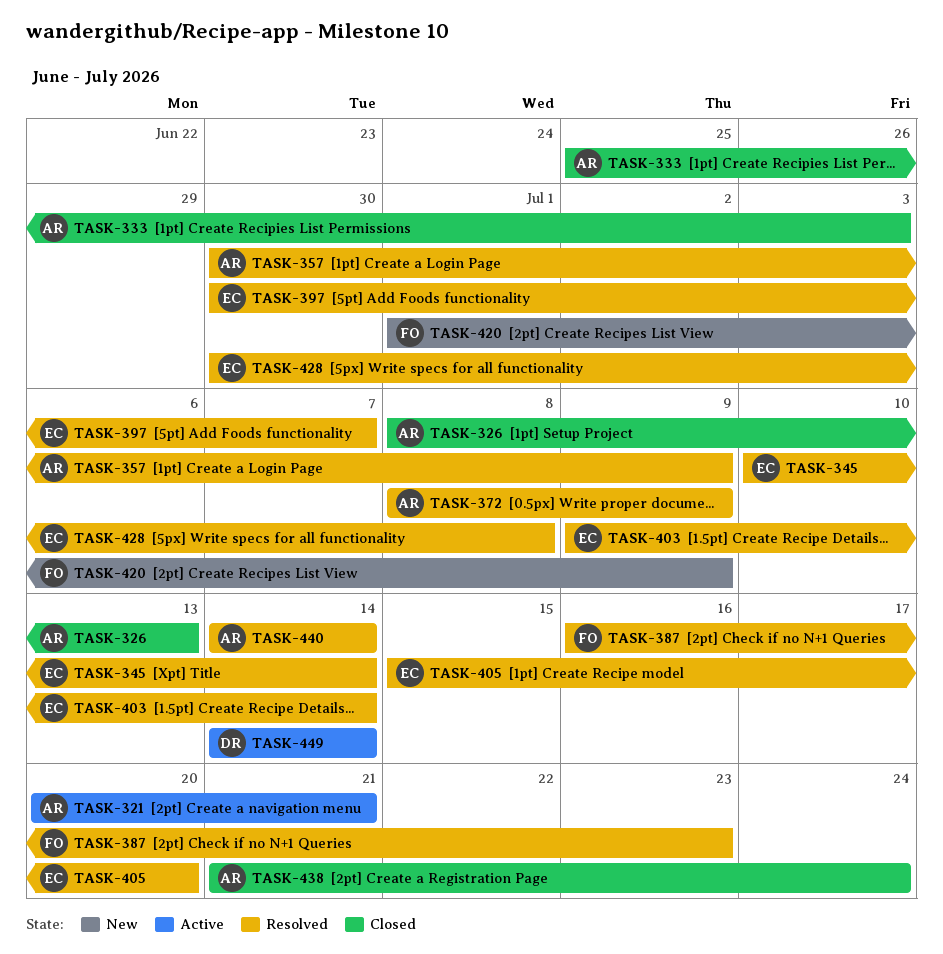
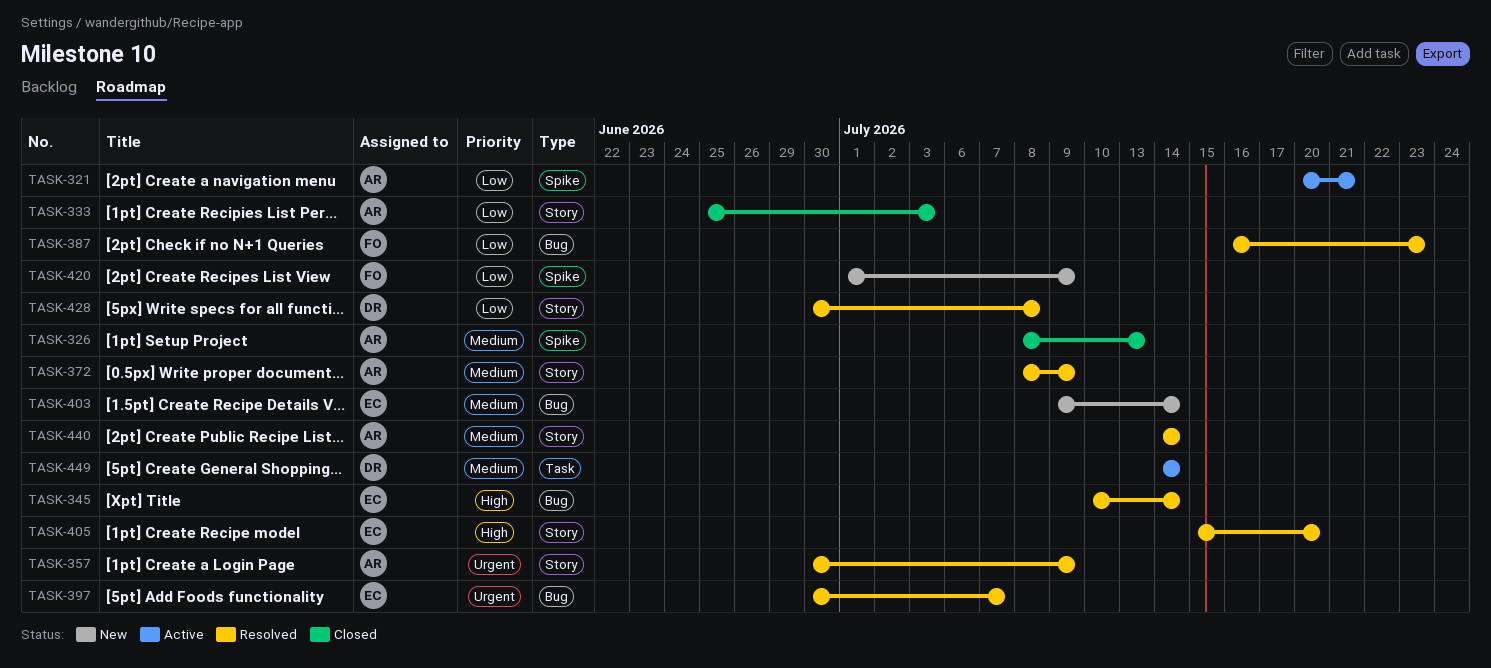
TASK-403, status: Resolved -> New
TASK-428, owner: EC -> DR
TASK-438: present -> none

